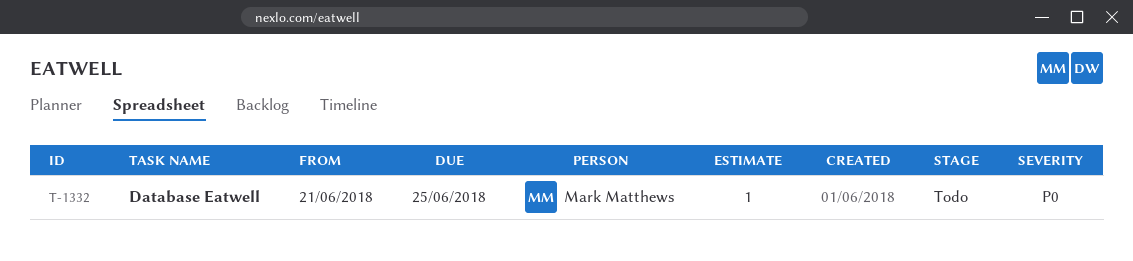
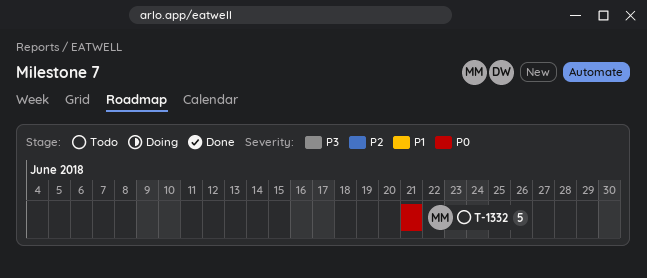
T-1332, estimate: 1 -> 5
T-1332, due: Jun 25 -> Jun 21

